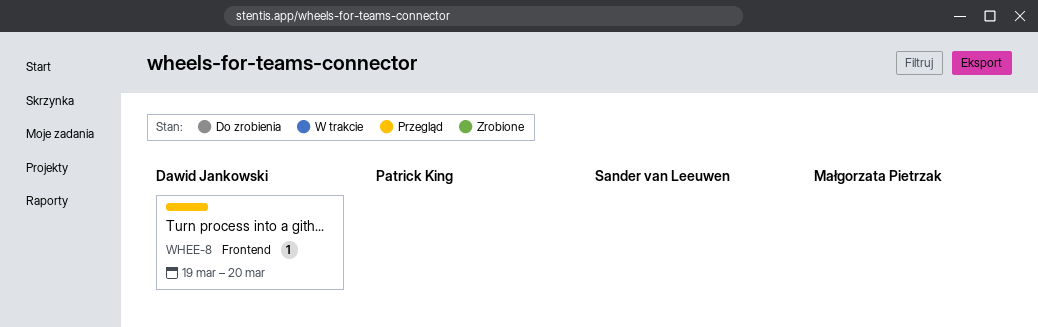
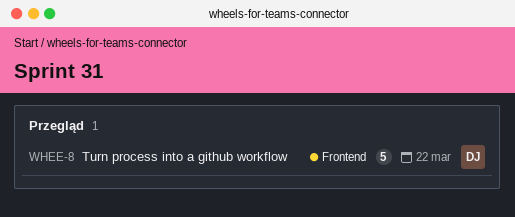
WHEE-8, estimate: 1 -> 5
WHEE-8, due: Mar 20 -> Mar 22

